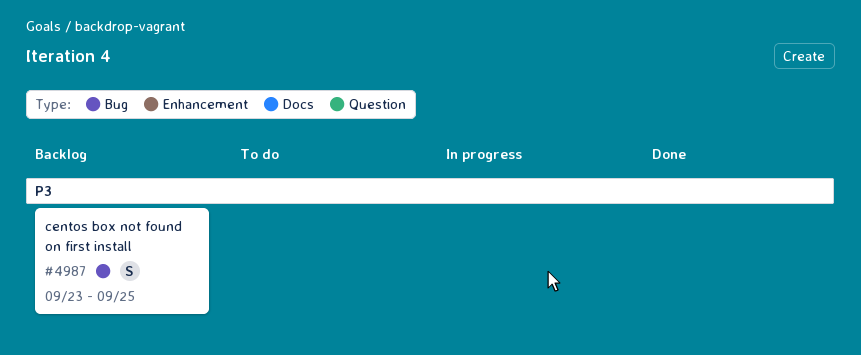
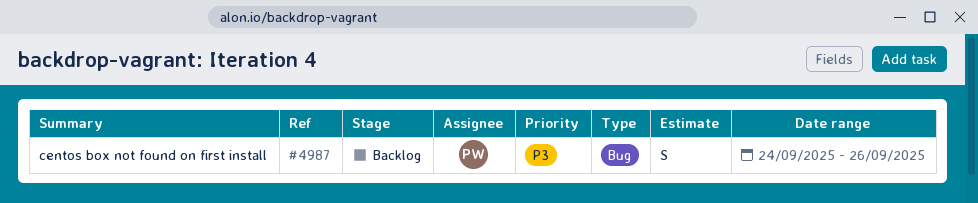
#4987, start: Sep 23 -> Sep 24
#4987, due: Sep 25 -> Sep 26

